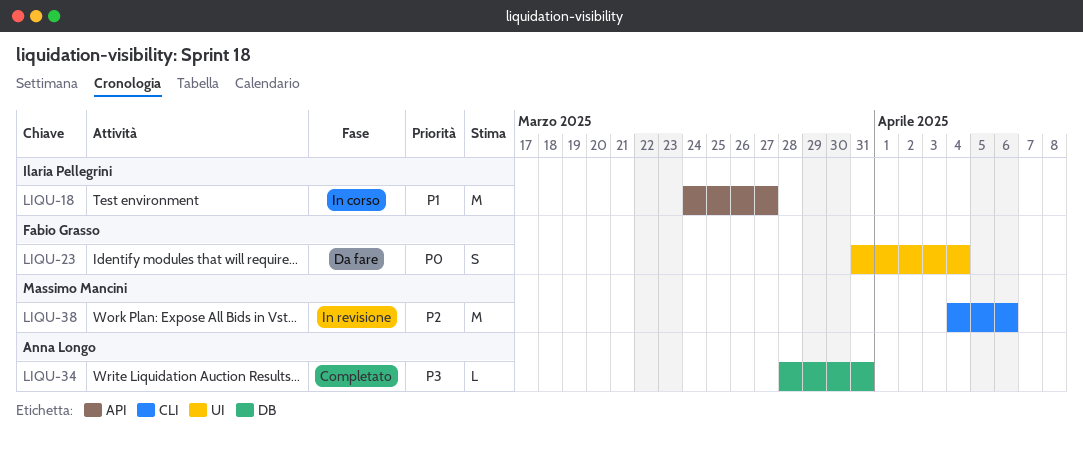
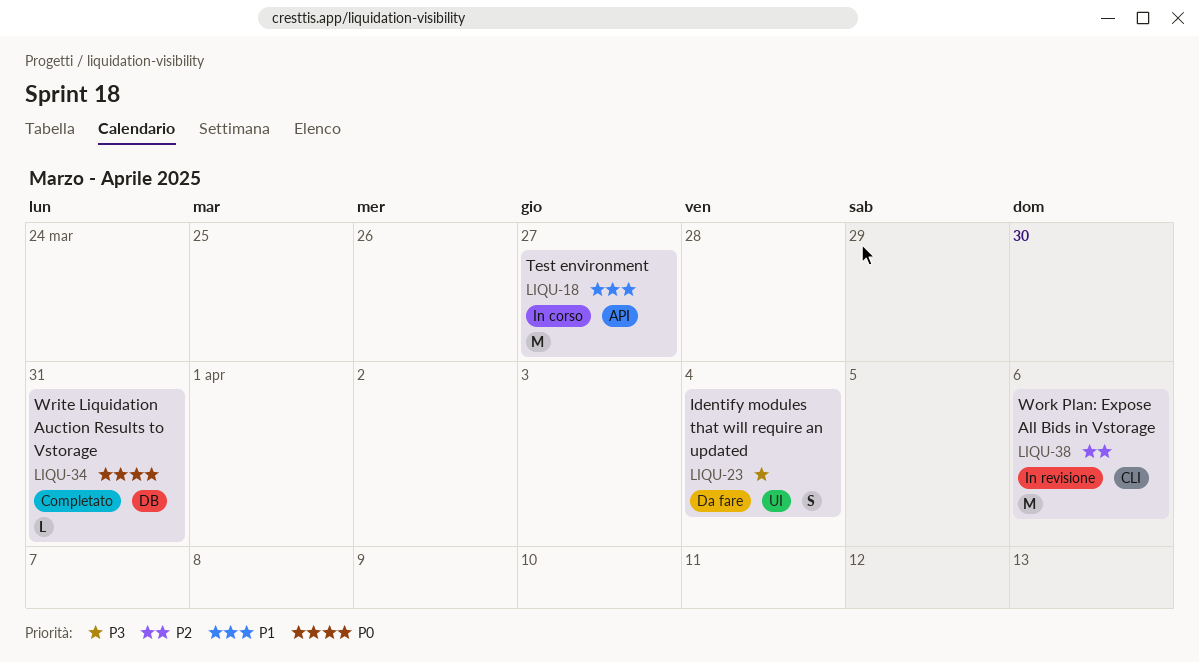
LIQU-23, priority: P0 -> P3
LIQU-34, priority: P3 -> P0

